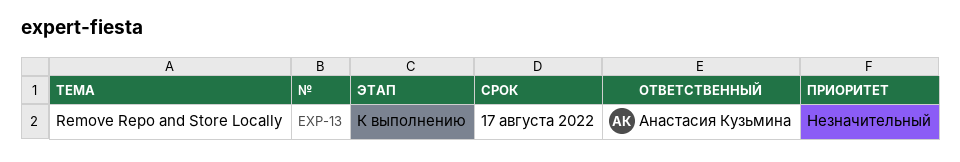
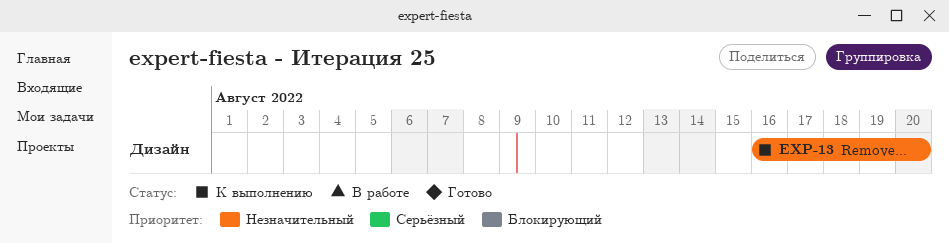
EXP-13, due: Aug 17 -> Aug 20

